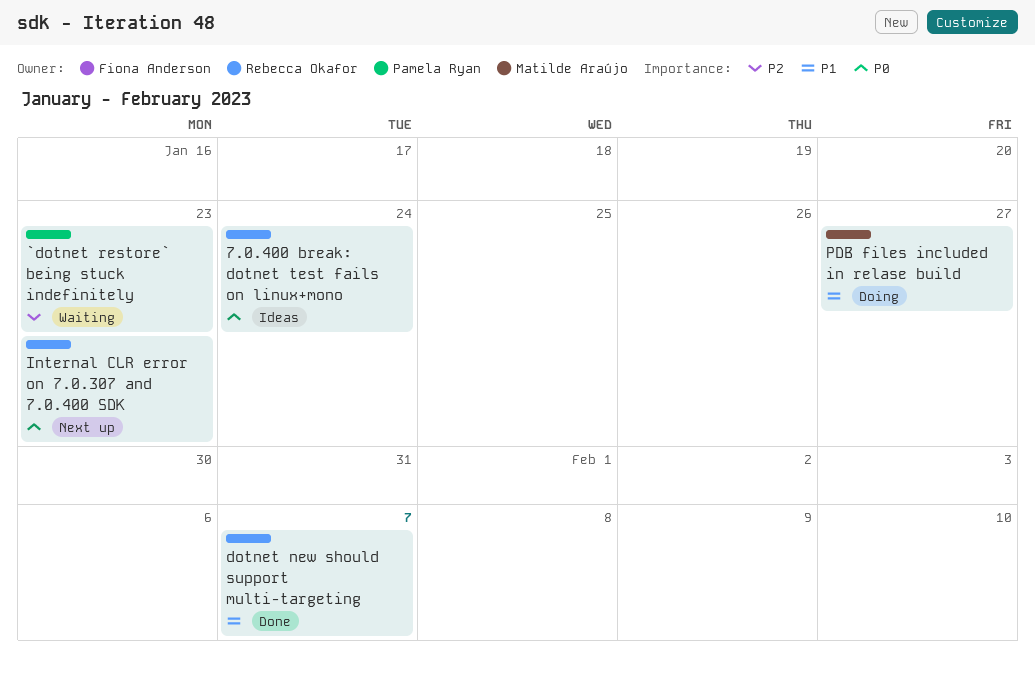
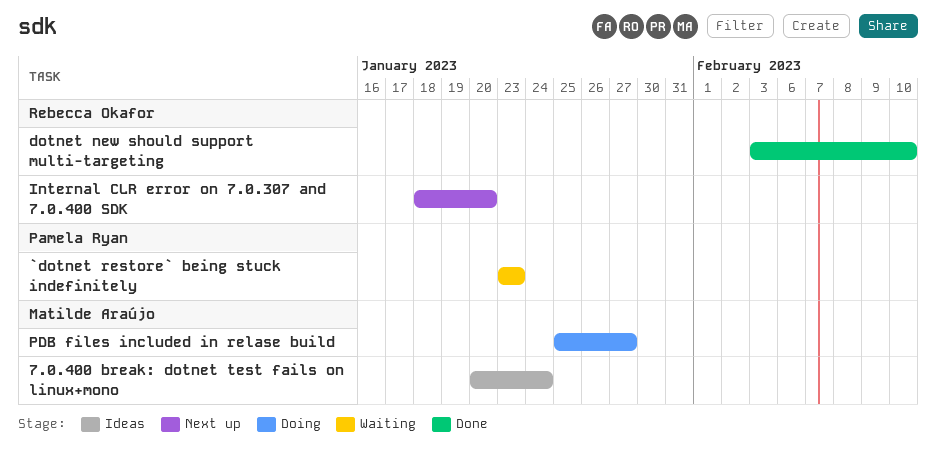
7.0.400 break: dotnet test fails on linux+mono, owner: Rebecca Okafor -> Matilde Araújo
dotnet new should support multi-targeting, due: Feb 7 -> Feb 10
Internal CLR error on 7.0.307 and 7.0.400 SDK, due: Jan 23 -> Jan 20

